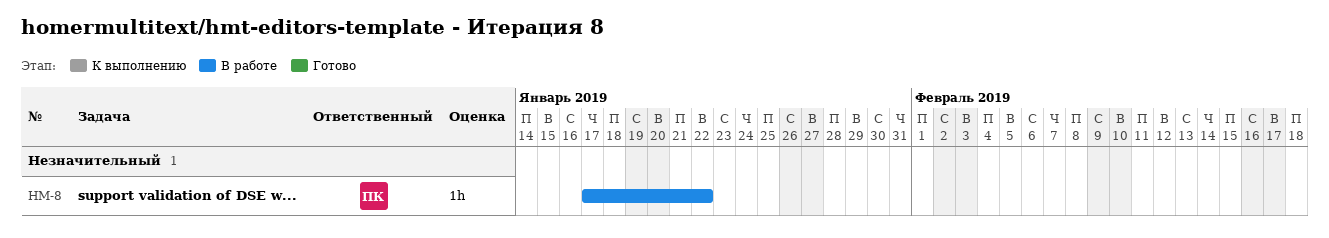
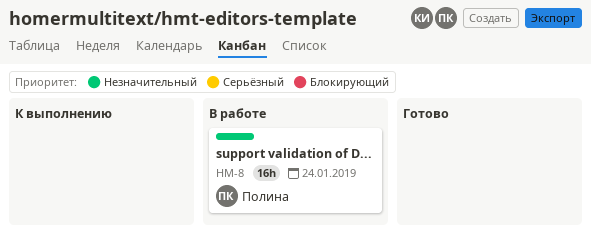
HM-8, estimate: 1h -> 16h
HM-8, due: Jan 22 -> Jan 24

